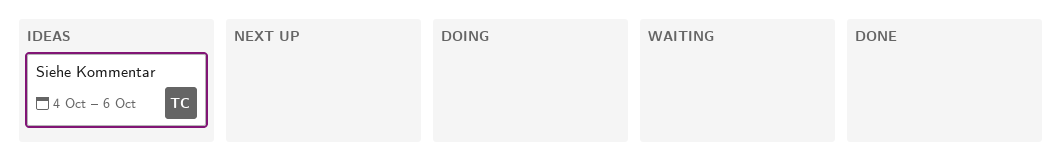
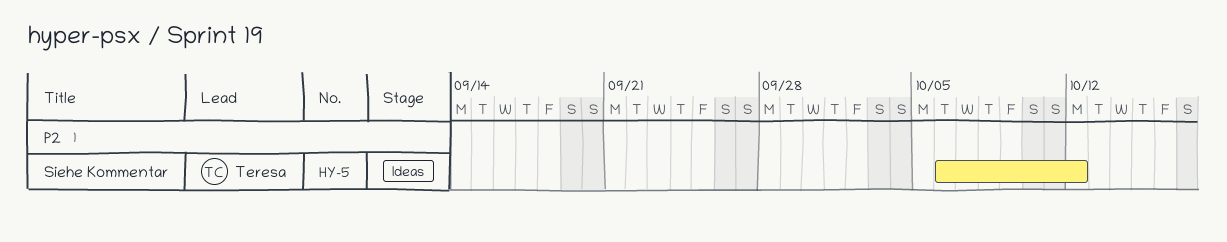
Siehe Kommentar, start: Oct 4 -> Oct 6
Siehe Kommentar, due: Oct 6 -> Oct 12

